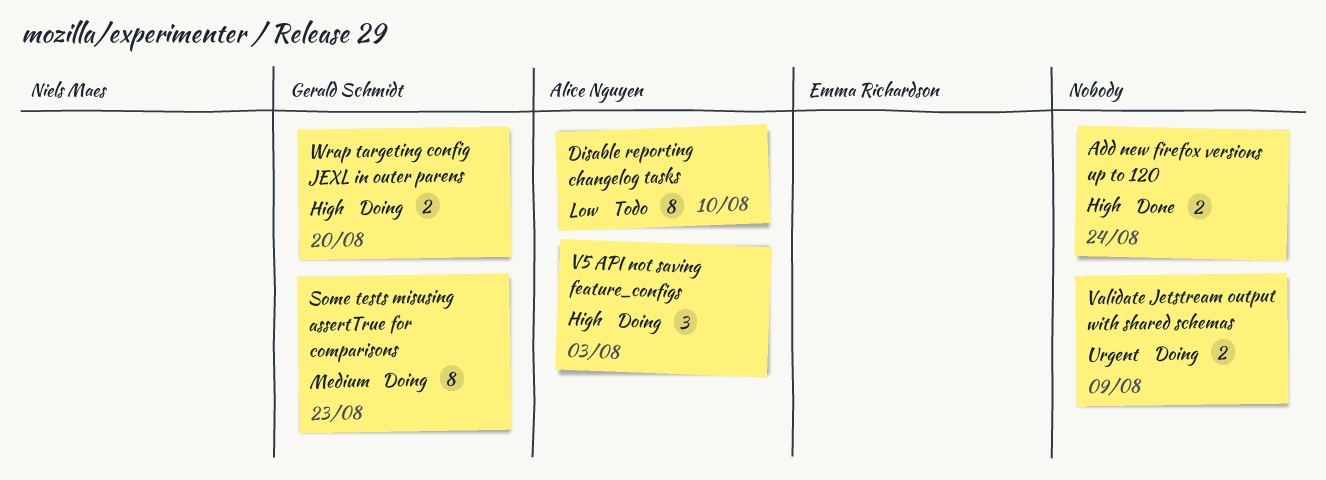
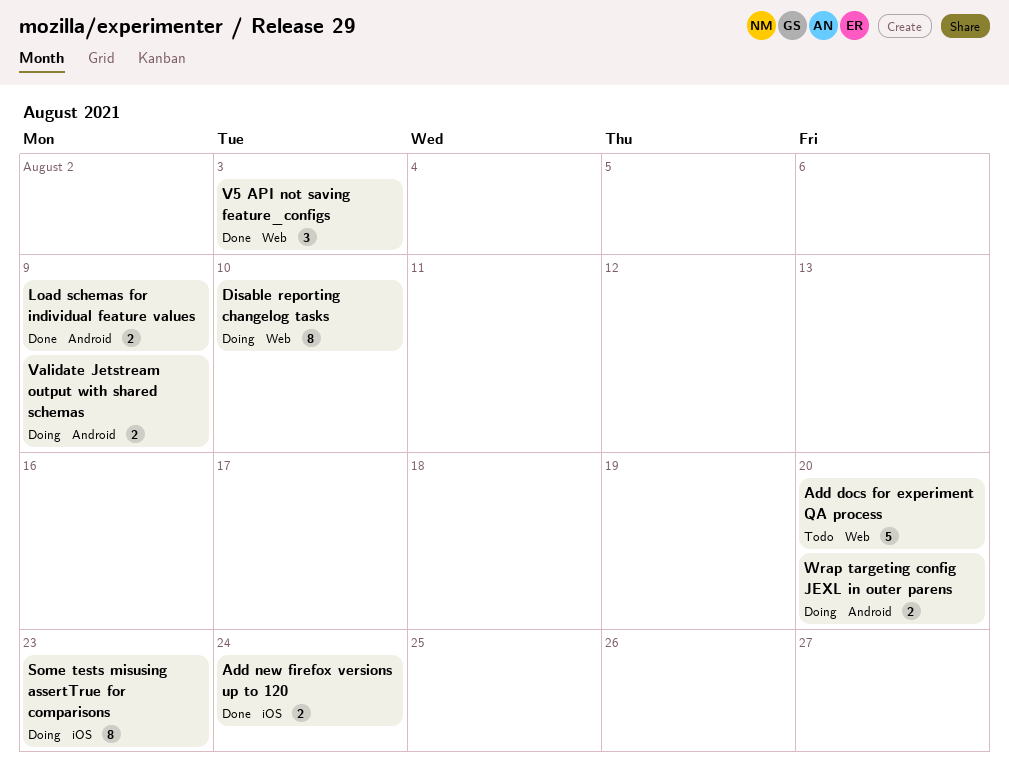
Add docs for experiment QA process: none -> present
Disable reporting changelog tasks, status: Todo -> Doing
Load schemas for individual feature values: none -> present
V5 API not saving feature_configs, status: Doing -> Done

